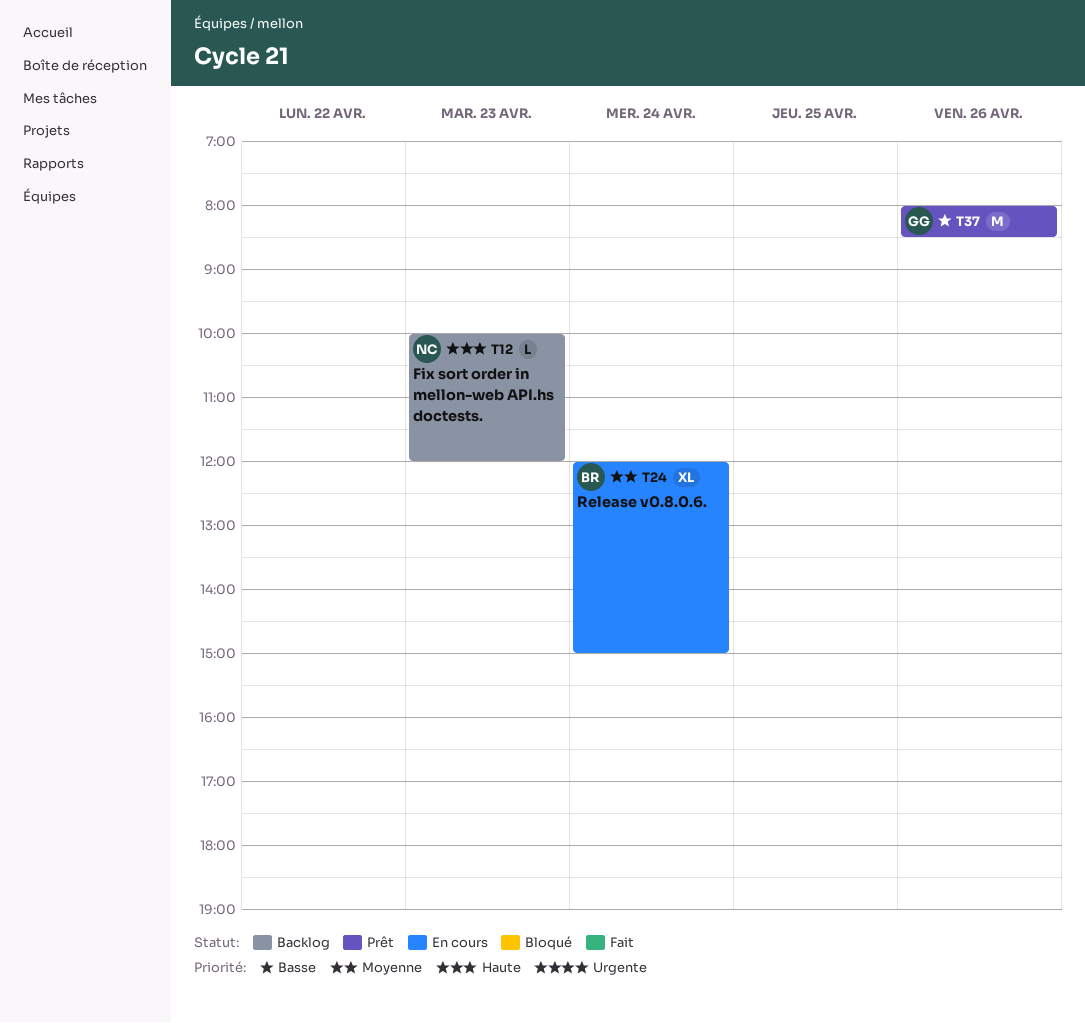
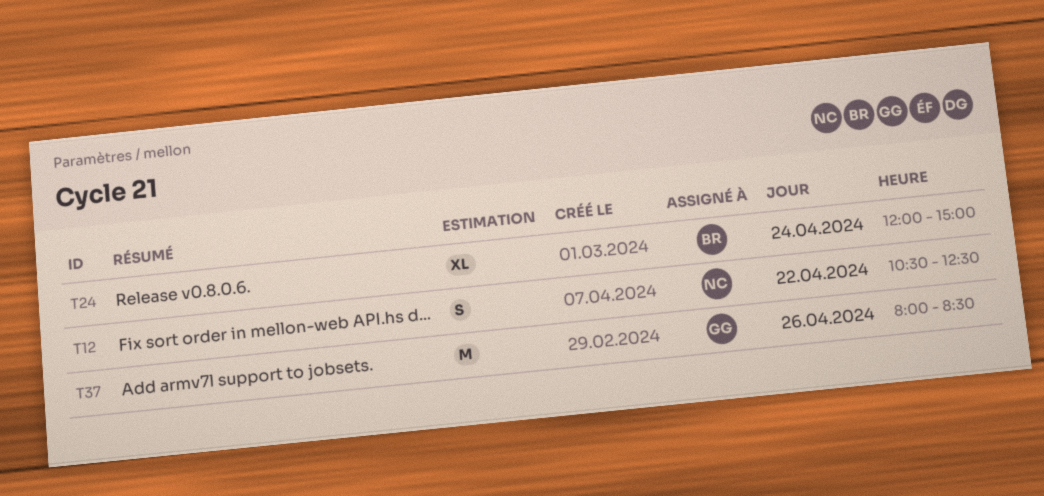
T12, estimate: L -> S
T12, day: Apr 23 -> Apr 22
T12, begins: 10:00 -> 10:30
T12, ends: 12:00 -> 12:30

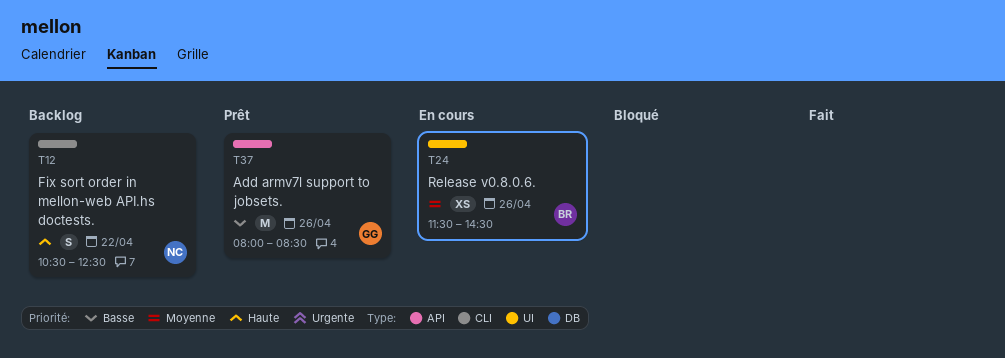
T24, estimate: XL -> XS
T24, day: Apr 24 -> Apr 26
T24, begins: 12:00 -> 11:30
T24, ends: 15:00 -> 14:30

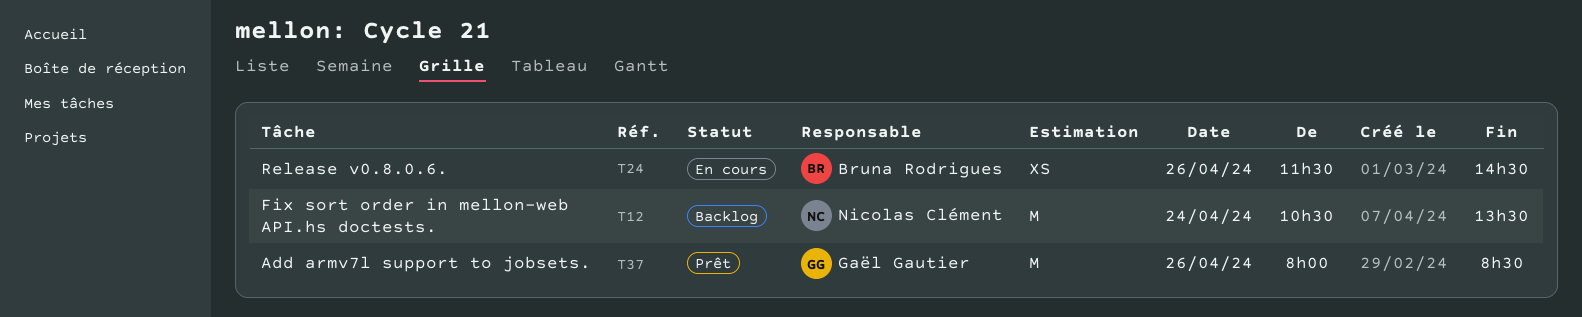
T12, estimate: S -> M
T12, day: Apr 22 -> Apr 24
T12, ends: 12:30 -> 13:30

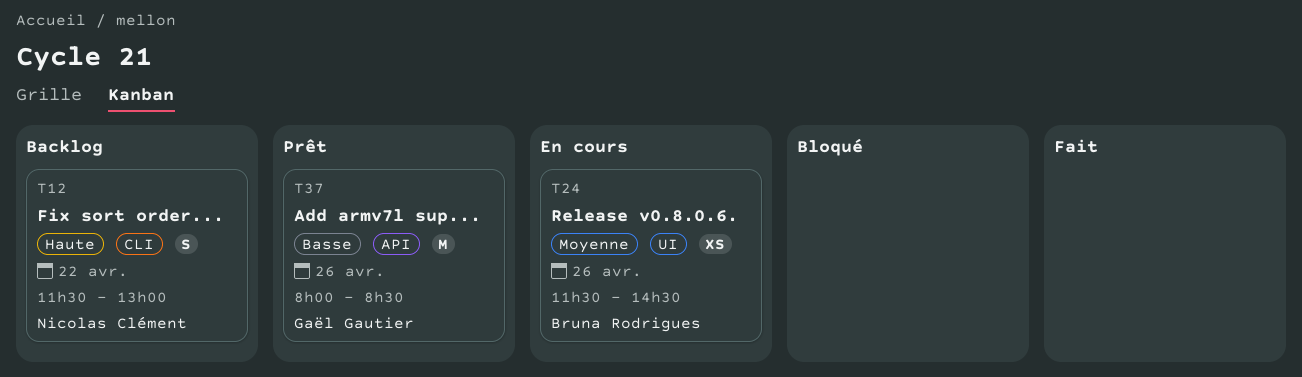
T12, estimate: M -> S
T12, day: Apr 24 -> Apr 22
T12, begins: 10:30 -> 11:30
T12, ends: 13:30 -> 13:00

